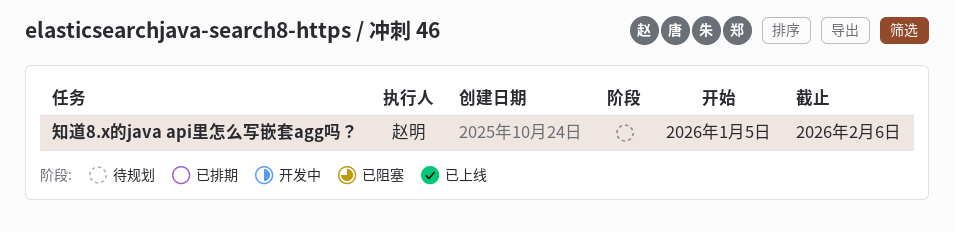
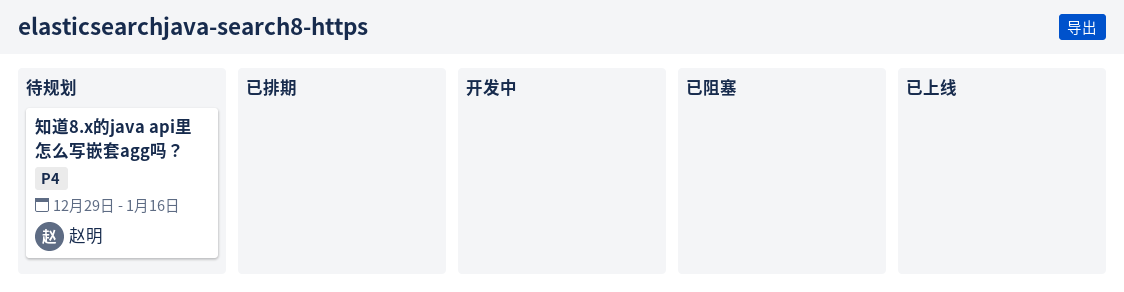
知道8.x的java api里怎么写嵌套agg吗？, start: Jan 5 -> Dec 29
知道8.x的java api里怎么写嵌套agg吗？, due: Feb 6 -> Jan 16

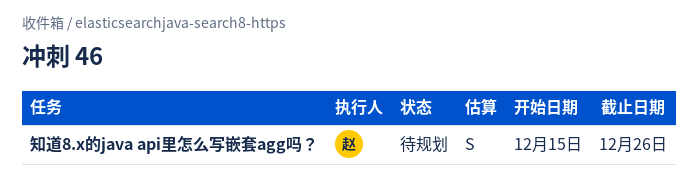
知道8.x的java api里怎么写嵌套agg吗？, start: Dec 29 -> Dec 15
知道8.x的java api里怎么写嵌套agg吗？, due: Jan 16 -> Dec 26

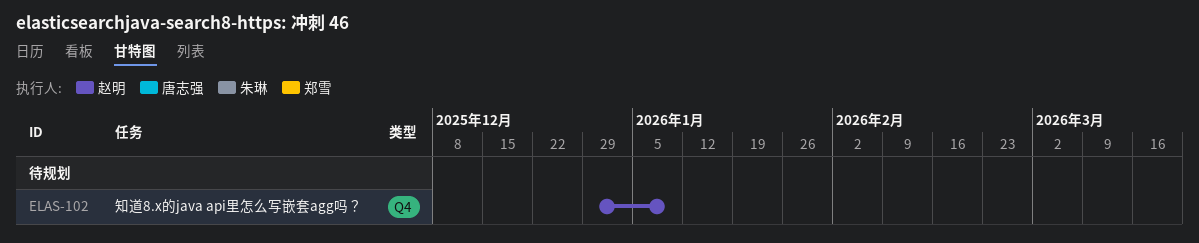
知道8.x的java api里怎么写嵌套agg吗？, start: Dec 15 -> Dec 29
知道8.x的java api里怎么写嵌套agg吗？, due: Dec 26 -> Jan 9

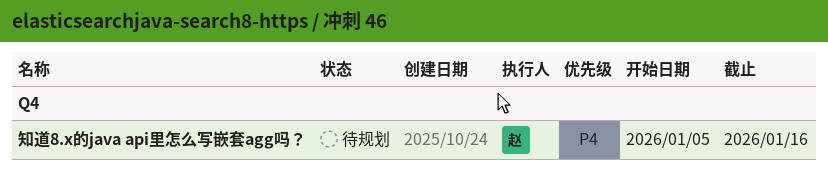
知道8.x的java api里怎么写嵌套agg吗？, start: Dec 29 -> Jan 5
知道8.x的java api里怎么写嵌套agg吗？, due: Jan 9 -> Jan 16

